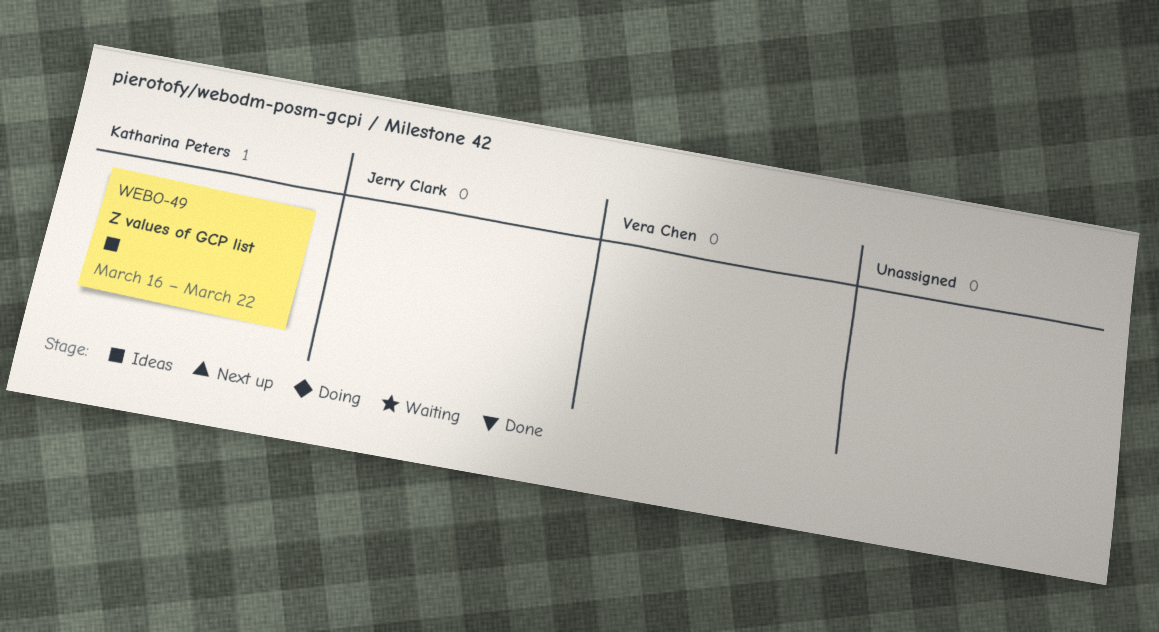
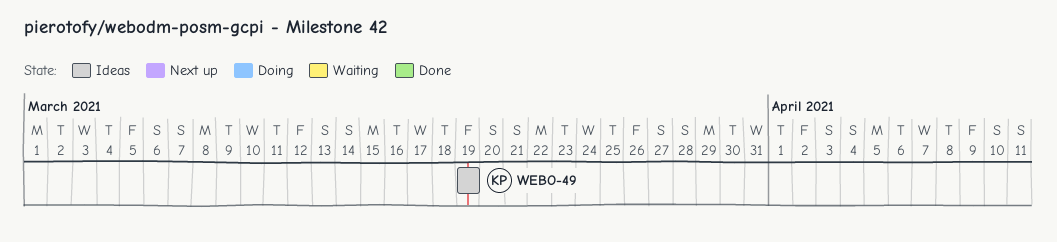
WEBO-49, start: Mar 16 -> Mar 19
WEBO-49, due: Mar 22 -> Mar 19

